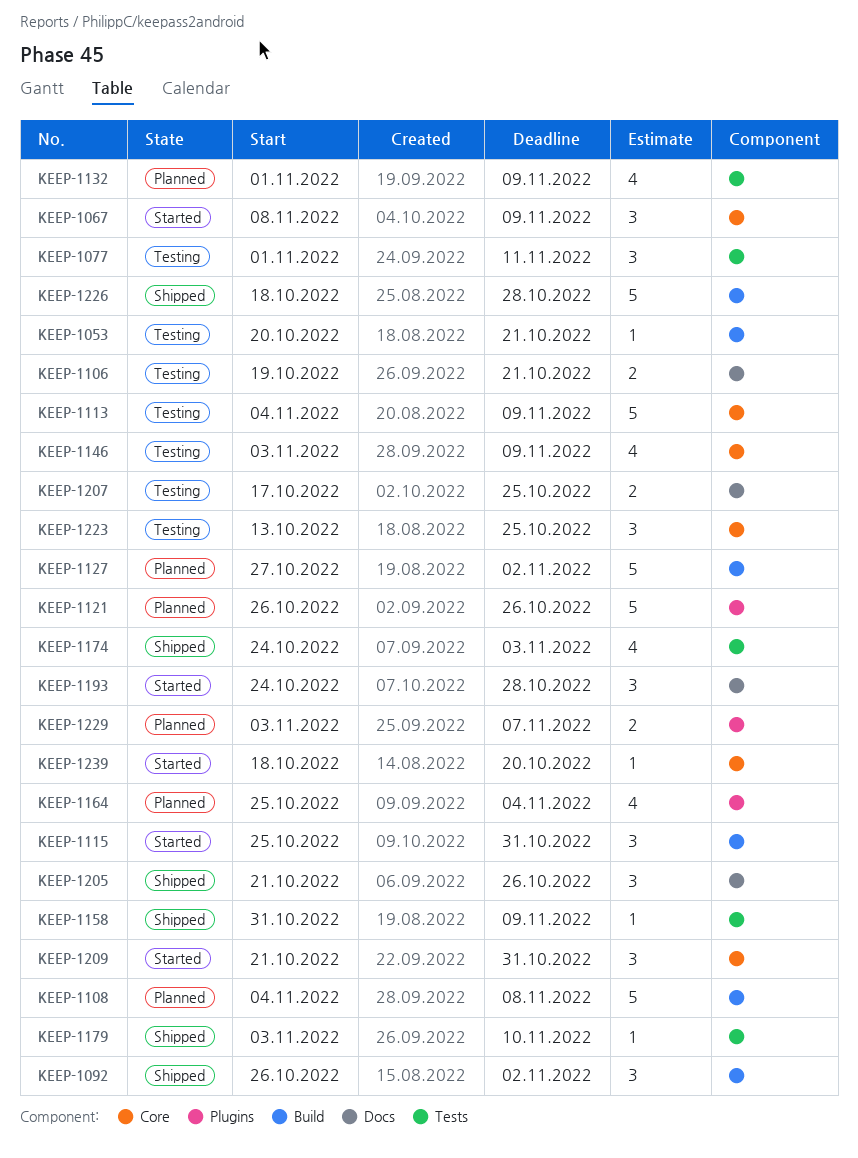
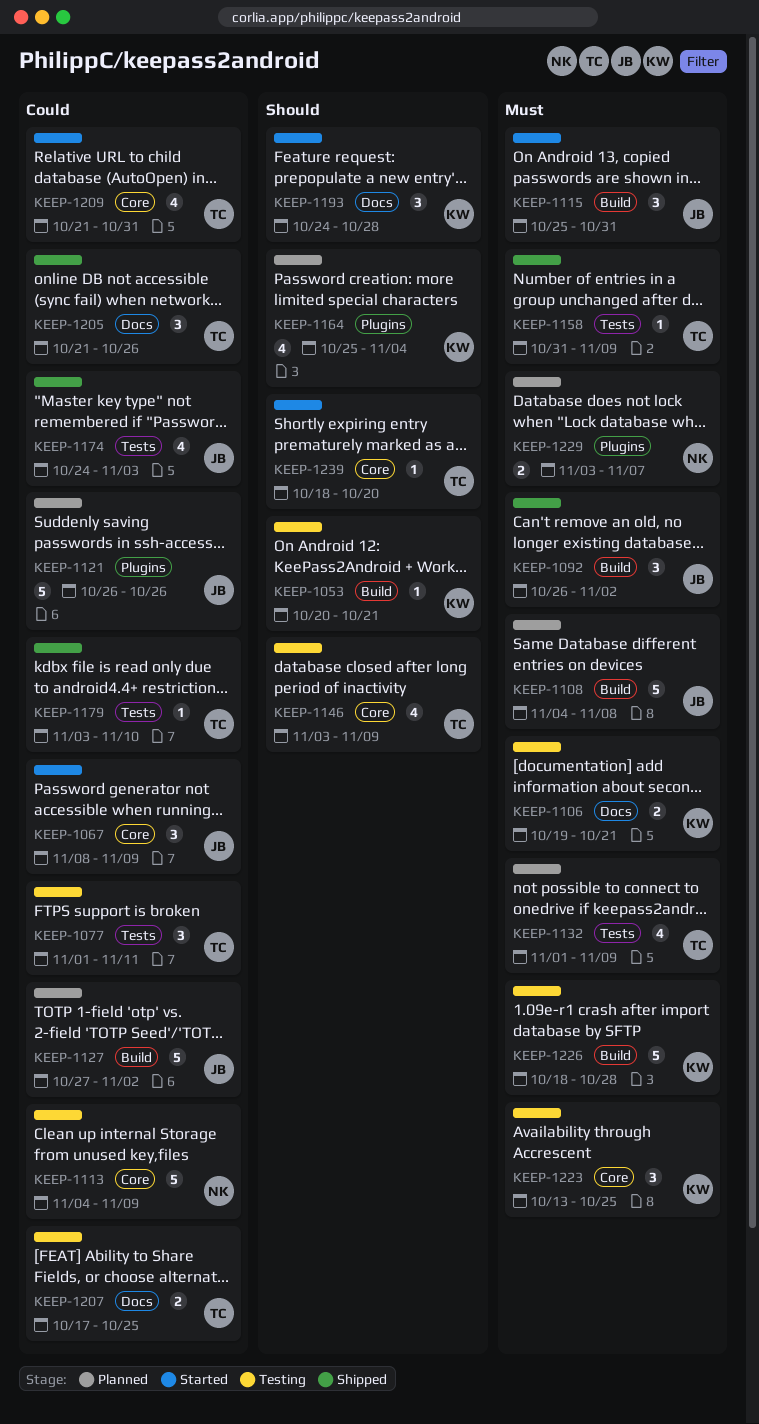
KEEP-1209, estimate: 3 -> 4
KEEP-1226, status: Shipped -> Testing

